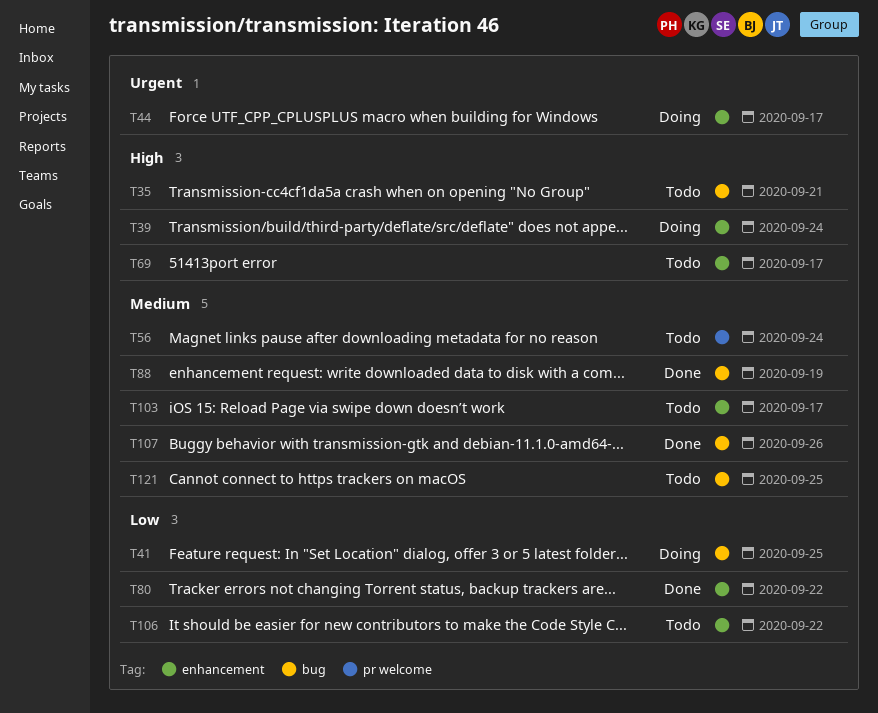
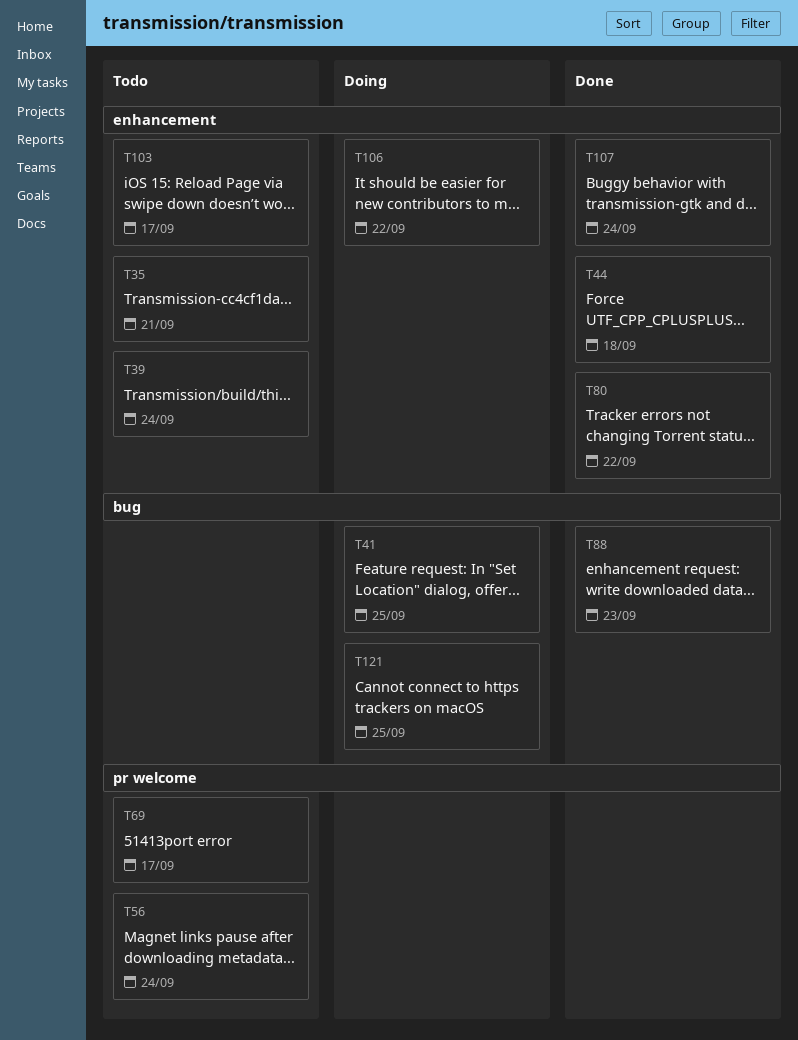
T35, label: bug -> enhancement
T39, status: Doing -> Todo
T44, status: Doing -> Done
T44, due: Sep 17 -> Sep 18
T69, label: enhancement -> pr welcome
T88, due: Sep 19 -> Sep 23
T106, status: Todo -> Doing
T107, label: bug -> enhancement
T107, due: Sep 26 -> Sep 24
T121, status: Todo -> Doing

